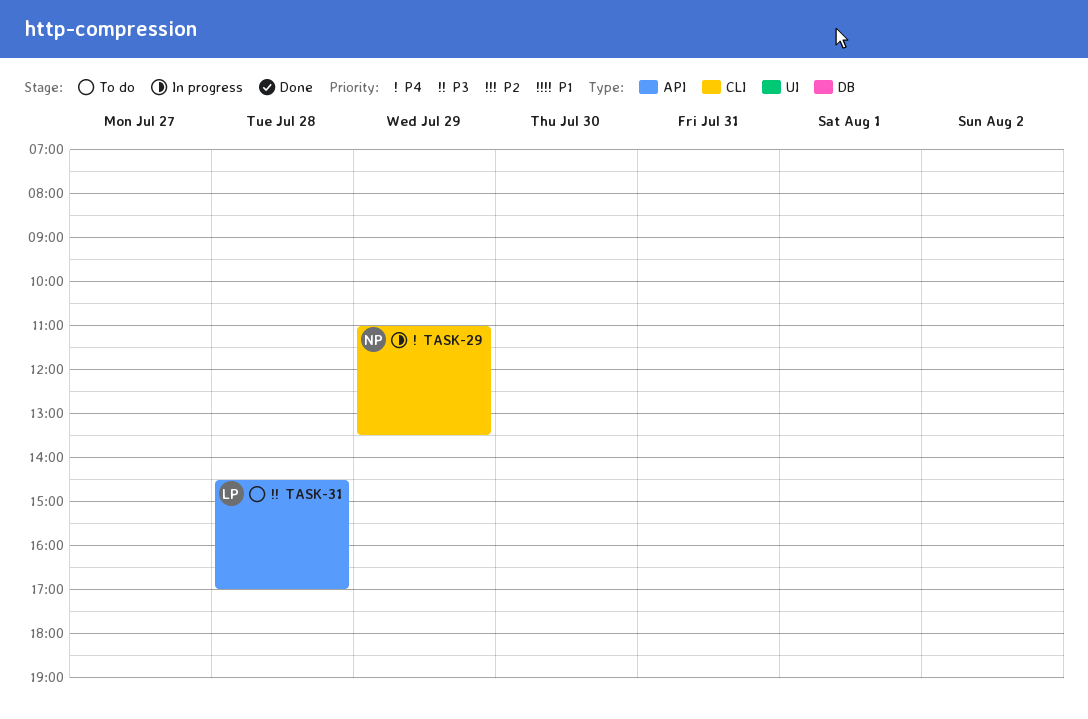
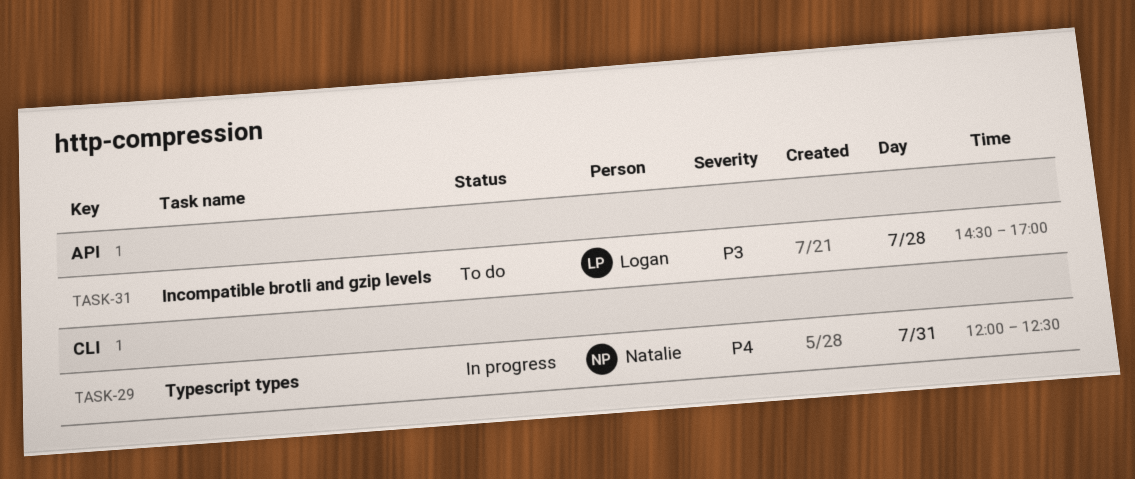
TASK-29, day: Jul 29 -> Jul 31
TASK-29, begins: 11:00 -> 12:00
TASK-29, ends: 13:30 -> 12:30

